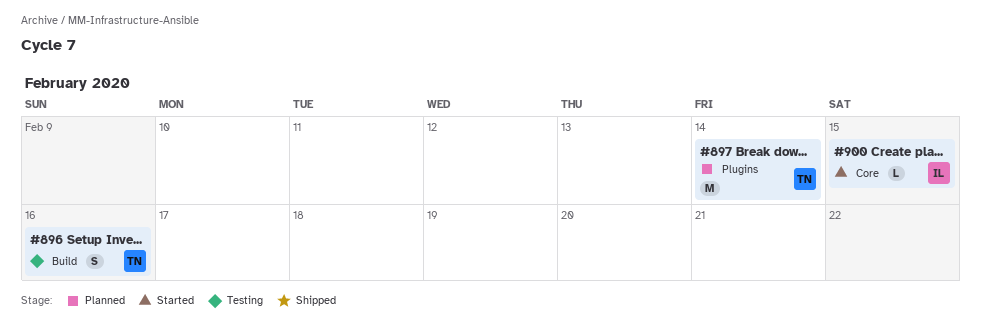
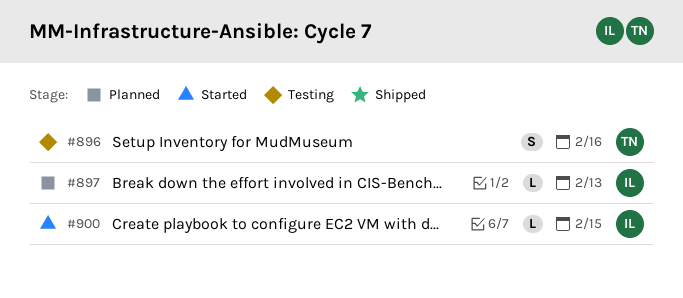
#897, owner: TN -> IL
#897, estimate: M -> L
#897, due: Feb 14 -> Feb 13

